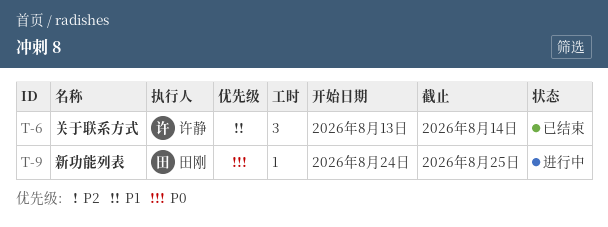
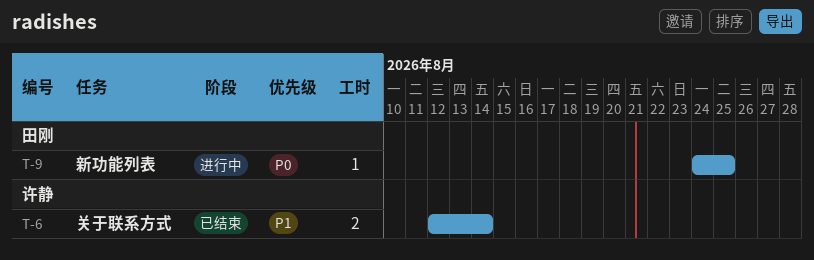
T-6, estimate: 3 -> 2
T-6, start: Aug 13 -> Aug 12

